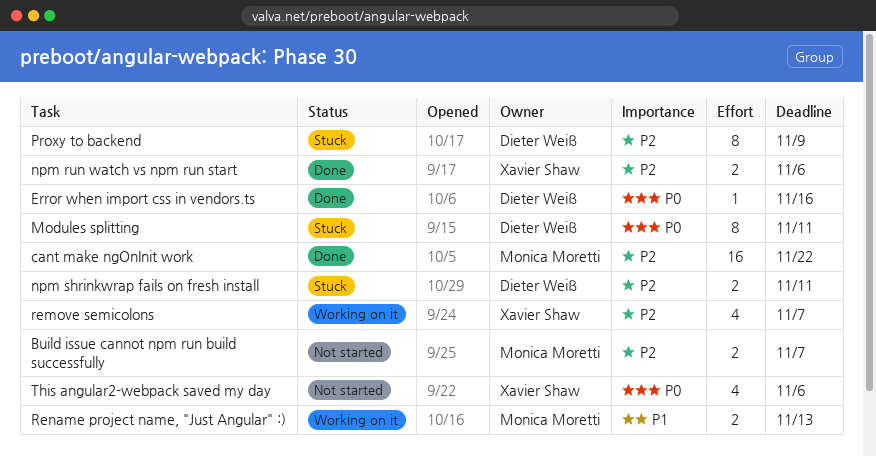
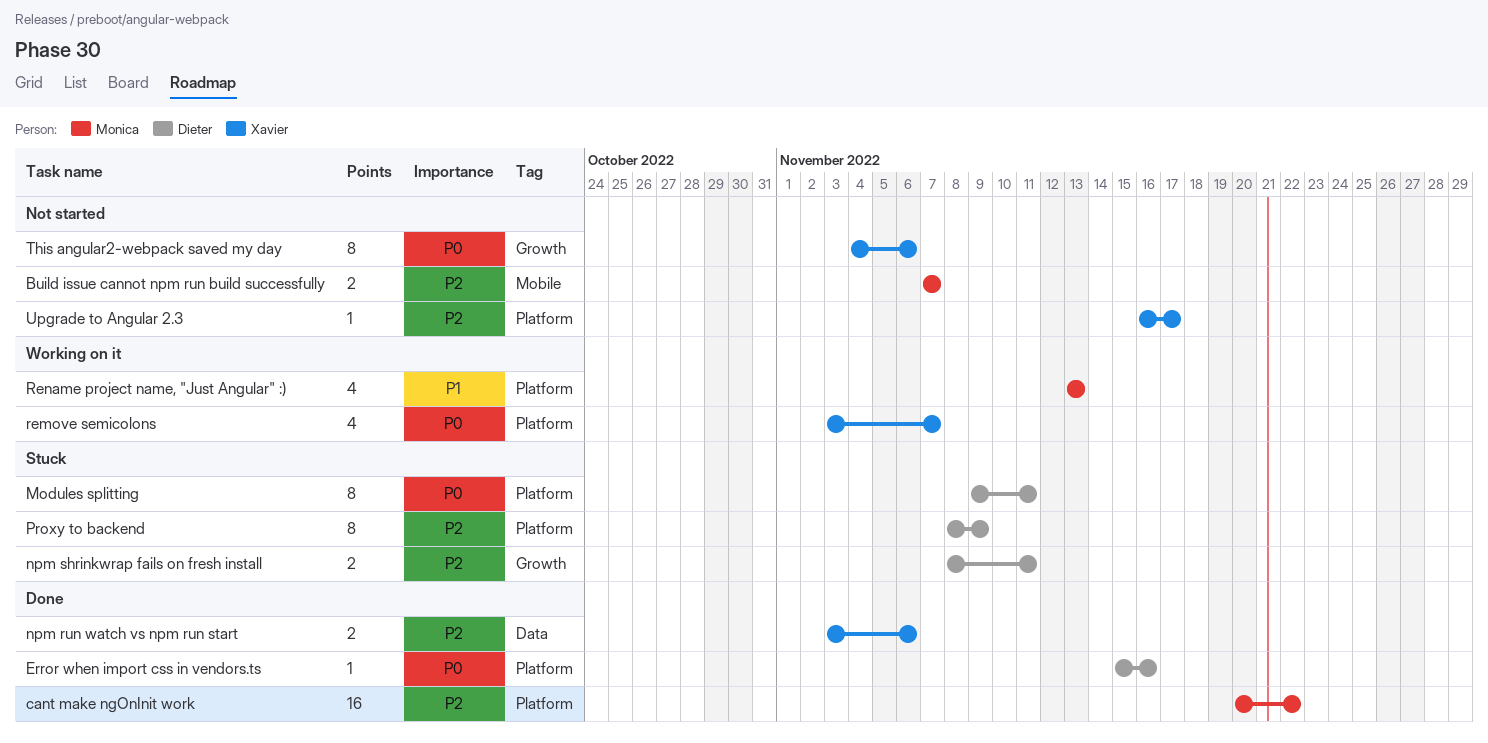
remove semicolons, priority: P2 -> P0
Rename project name, "Just Angular" :), estimate: 2 -> 4
This angular2-webpack saved my day, estimate: 4 -> 8
Upgrade to Angular 2.3: none -> present

